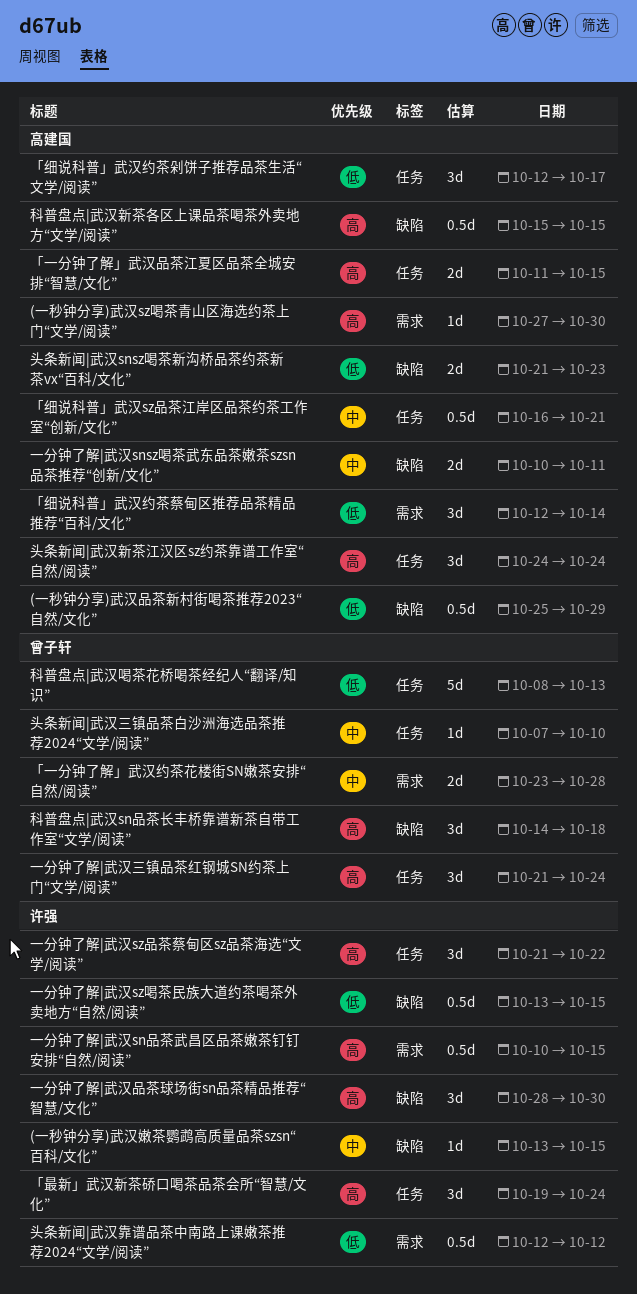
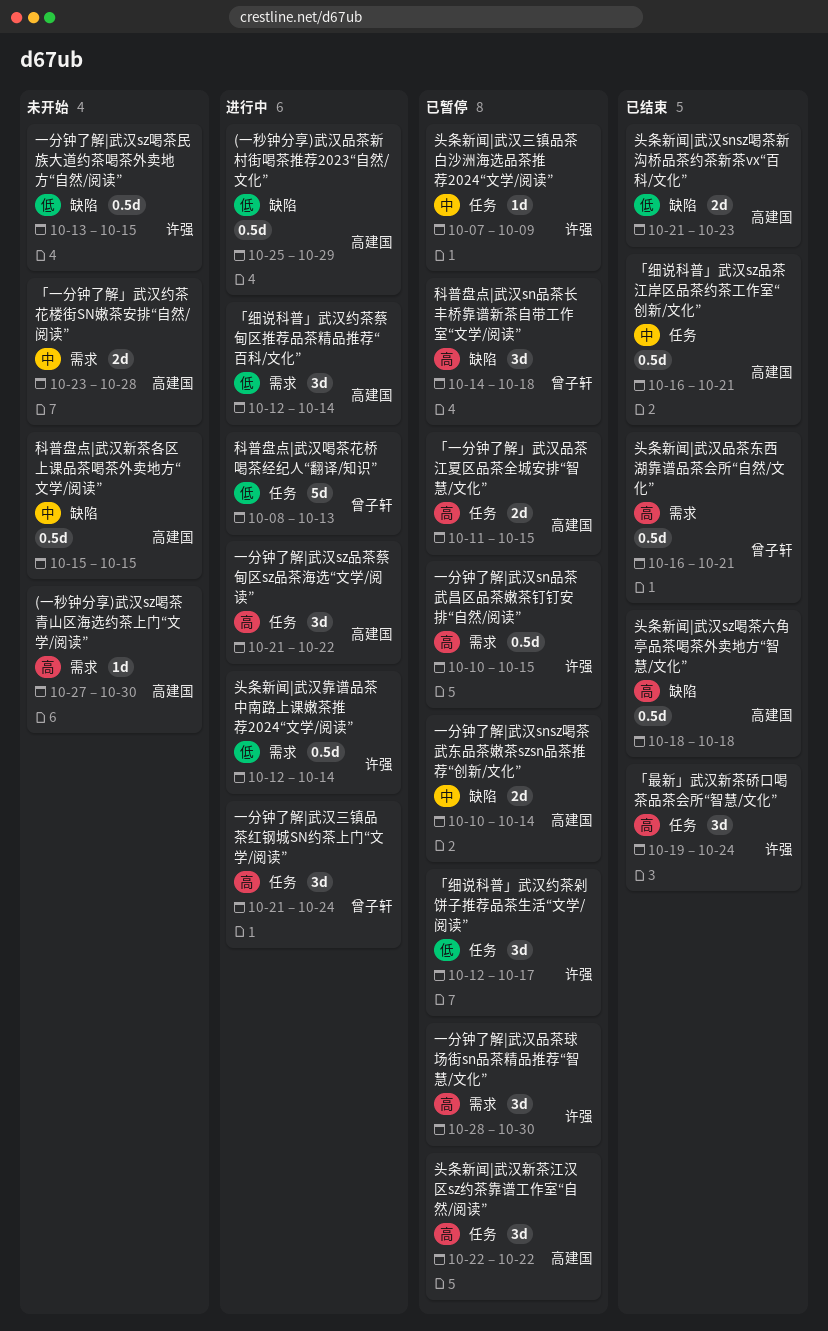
(一秒钟分享)武汉嫩茶鹦鹉高质量品茶szsn“百科/文化”: present -> none
「一分钟了解」武汉约茶花楼街SN嫩茶安排“自然/阅读”, owner: 曾子轩 -> 高建国
「细说科普」武汉约茶剁饼子推荐品茶生活“文学/阅读”, owner: 高建国 -> 许强
一分钟了解|武汉snsz喝茶武东品茶嫩茶szsn品茶推荐“创新/文化”, due: Oct 11 -> Oct 14
一分钟了解|武汉sz品茶蔡甸区sz品茶海选“文学/阅读”, owner: 许强 -> 高建国
一分钟了解|武汉品茶球场街sn品茶精品推荐“智慧/文化”, label: 缺陷 -> 需求
头条新闻|武汉sz喝茶六角亭品茶喝茶外卖地方“智慧/文化”: none -> present
头条新闻|武汉三镇品茶白沙洲海选品茶推荐2024“文学/阅读”, owner: 曾子轩 -> 许强
头条新闻|武汉三镇品茶白沙洲海选品茶推荐2024“文学/阅读”, due: Oct 10 -> Oct 9
头条新闻|武汉品茶东西湖靠谱品茶会所“自然/文化”: none -> present
头条新闻|武汉新茶江汉区sz约茶靠谱工作室“自然/阅读”, start: Oct 24 -> Oct 22
头条新闻|武汉新茶江汉区sz约茶靠谱工作室“自然/阅读”, due: Oct 24 -> Oct 22
头条新闻|武汉靠谱品茶中南路上课嫩茶推荐2024“文学/阅读”, due: Oct 12 -> Oct 14
科普盘点|武汉新茶各区上课品茶喝茶外卖地方“文学/阅读”, priority: 高 -> 中

